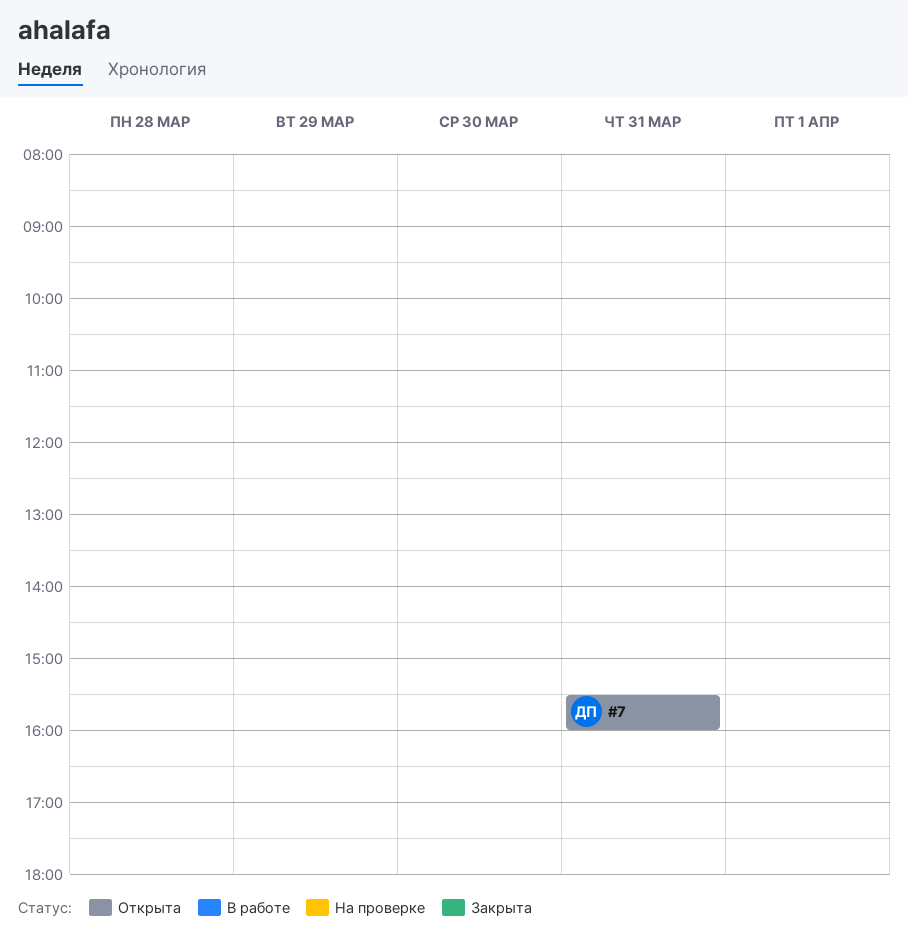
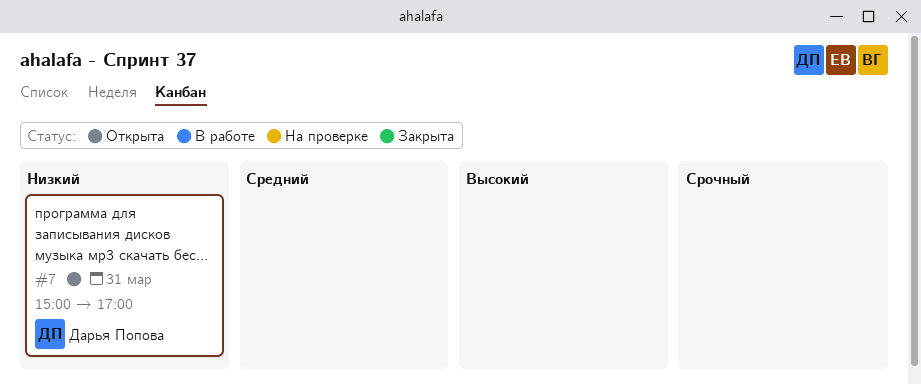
#7, begins: 15:30 -> 15:00
#7, ends: 16:00 -> 17:00

